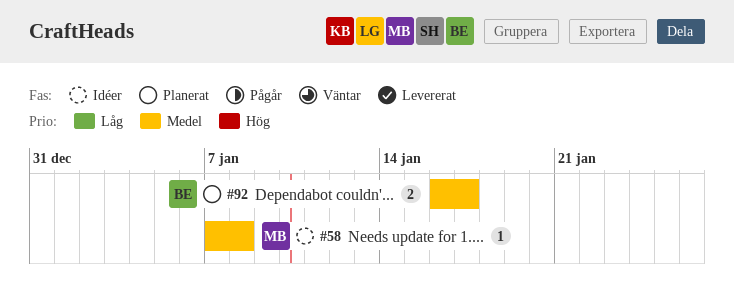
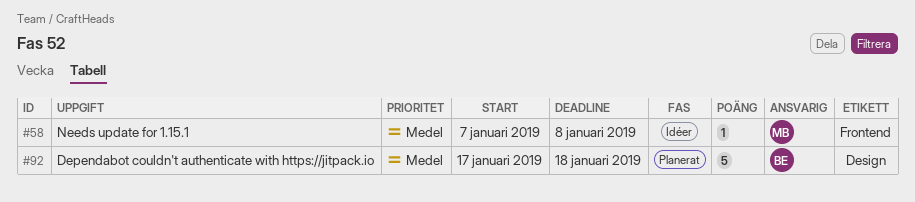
#92, estimate: 2 -> 5
#92, start: Jan 16 -> Jan 17
#92, due: Jan 17 -> Jan 18

